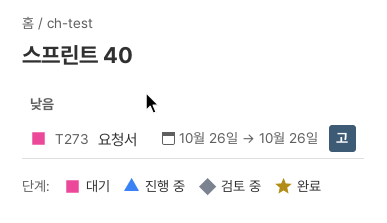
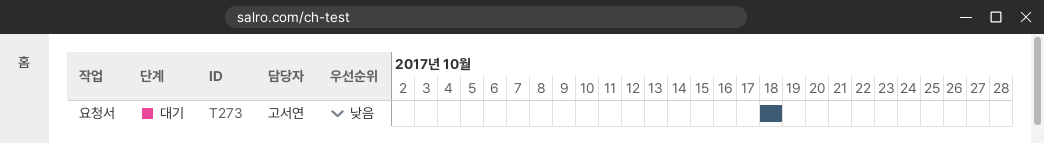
T273, start: Oct 26 -> Oct 18
T273, due: Oct 26 -> Oct 18

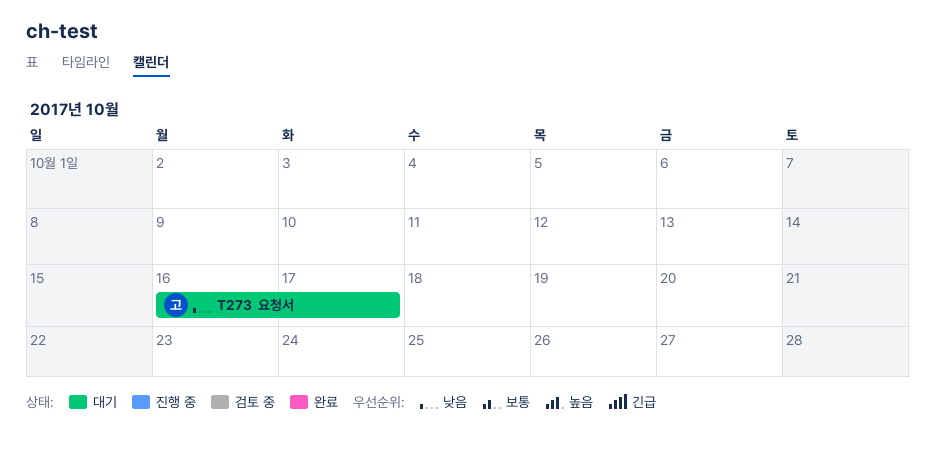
T273, start: Oct 18 -> Oct 16
T273, due: Oct 18 -> Oct 17

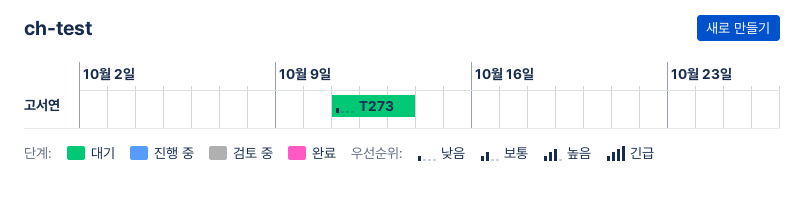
T273, start: Oct 16 -> Oct 11
T273, due: Oct 17 -> Oct 13

